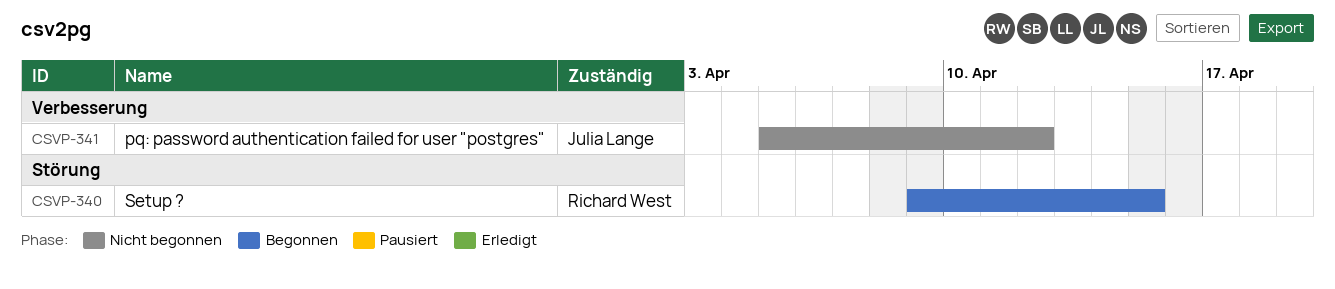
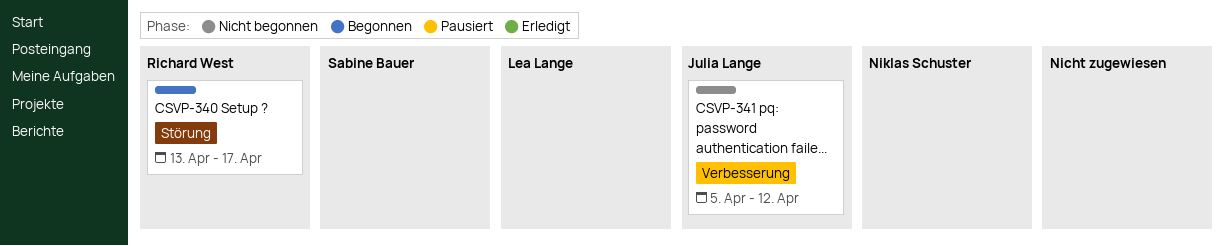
CSVP-340, start: Apr 9 -> Apr 13
CSVP-340, due: Apr 15 -> Apr 17

